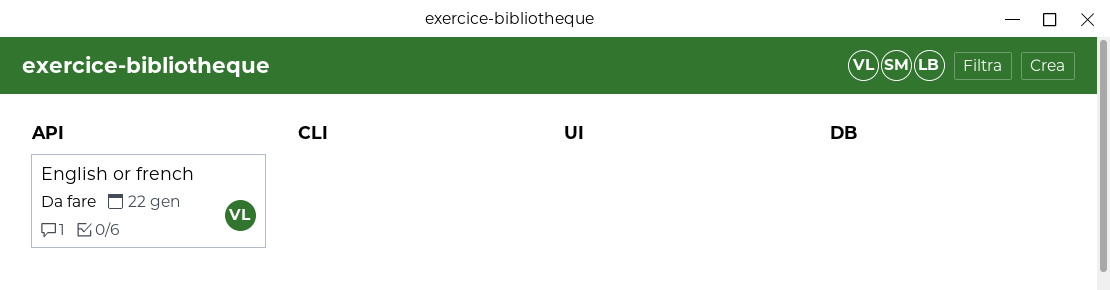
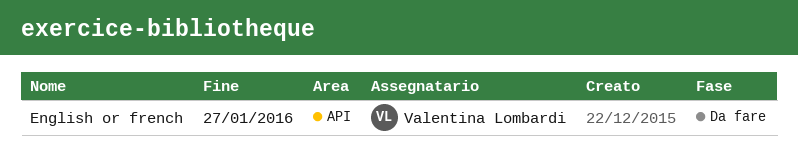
English or french, due: Jan 22 -> Jan 27

